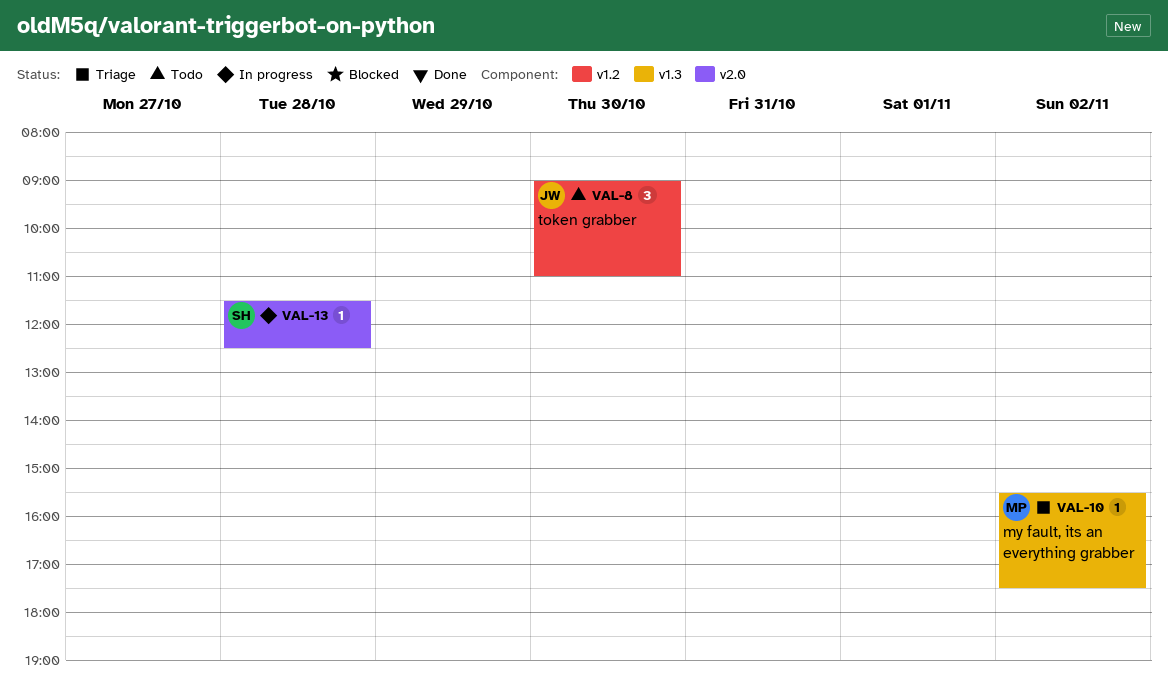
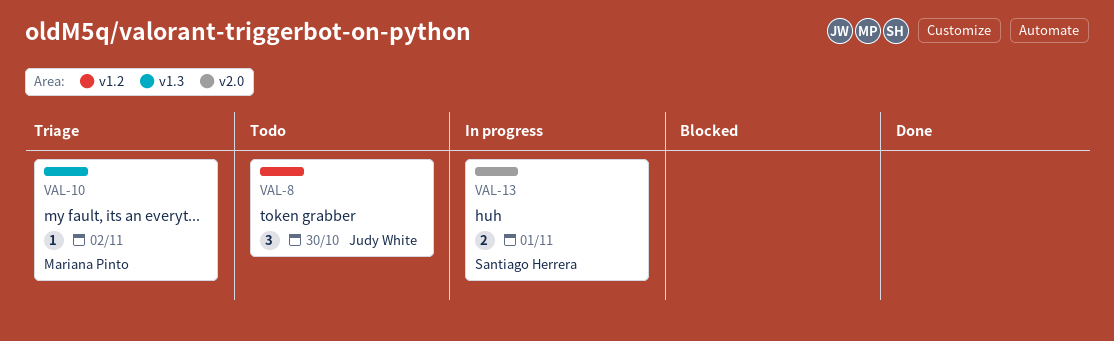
VAL-13, estimate: 1 -> 2
VAL-13, day: Oct 28 -> Nov 1

